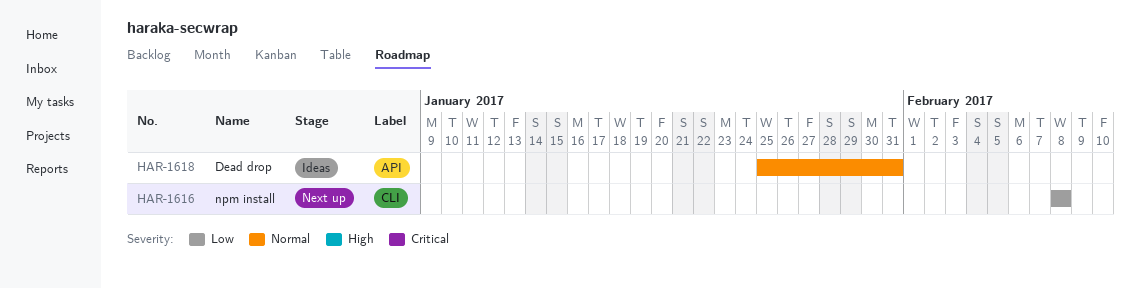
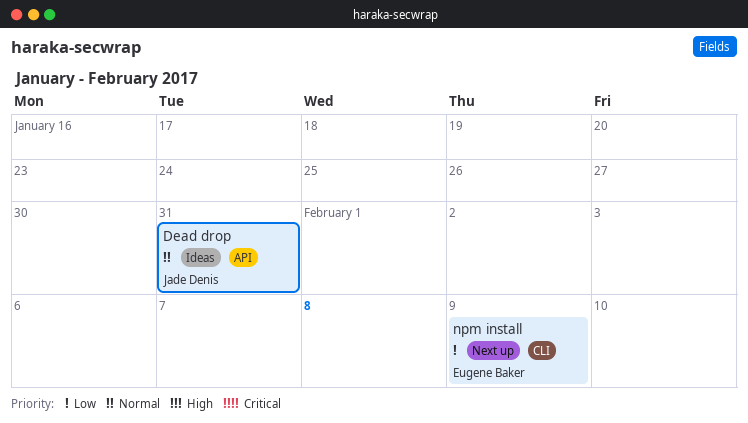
npm install, due: Feb 8 -> Feb 9

